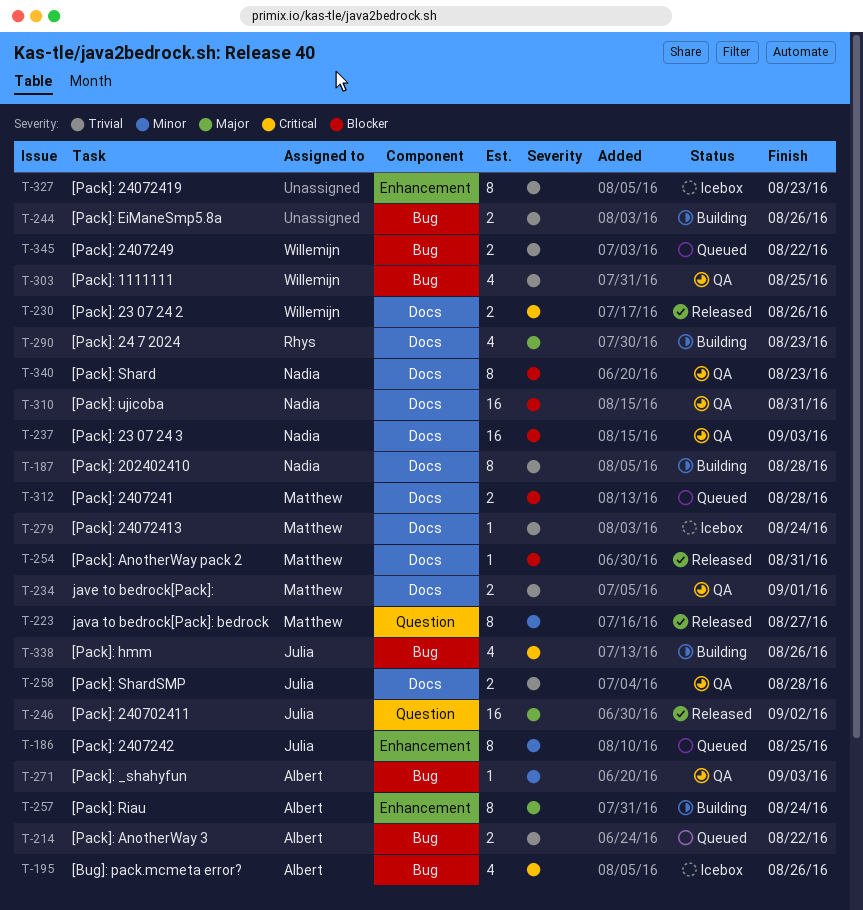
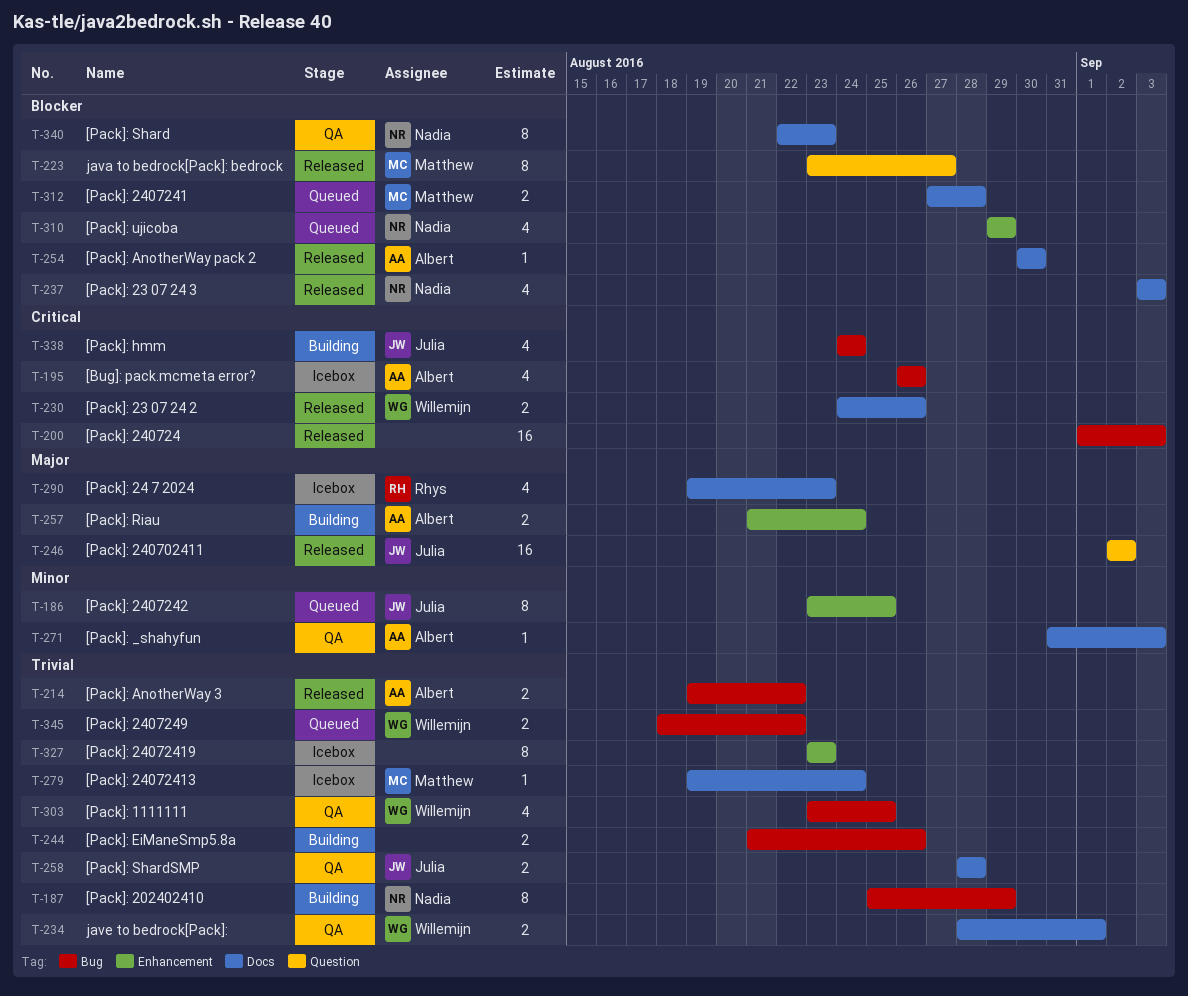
T-187, label: Docs -> Bug
T-187, due: Aug 28 -> Aug 29
T-200: none -> present
T-214, status: Queued -> Released
T-223, priority: Minor -> Blocker
T-234, owner: Matthew -> Willemijn
T-237, status: QA -> Released
T-237, estimate: 16 -> 4
T-254, owner: Matthew -> Albert
T-254, due: Aug 31 -> Aug 30
T-257, estimate: 8 -> 2
T-271, label: Bug -> Docs
T-290, status: Building -> Icebox
T-310, status: QA -> Queued
T-310, label: Docs -> Enhancement
T-310, estimate: 16 -> 4
T-310, due: Aug 31 -> Aug 29
T-338, due: Aug 26 -> Aug 24

